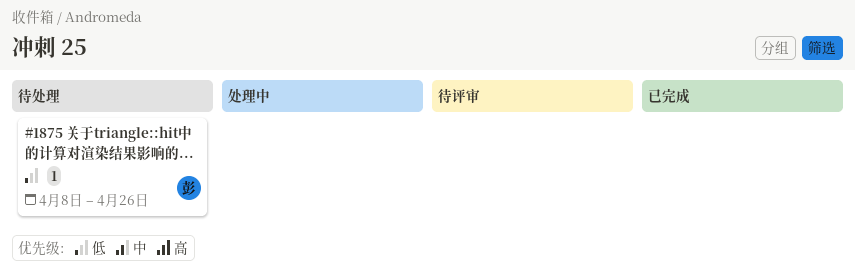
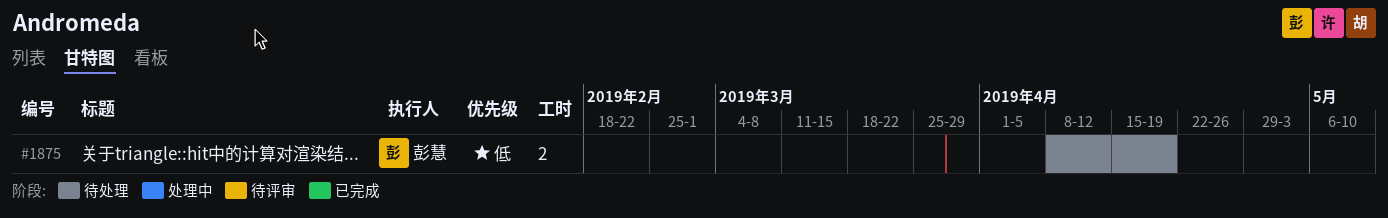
#1875, estimate: 1 -> 2
#1875, due: Apr 26 -> Apr 19

